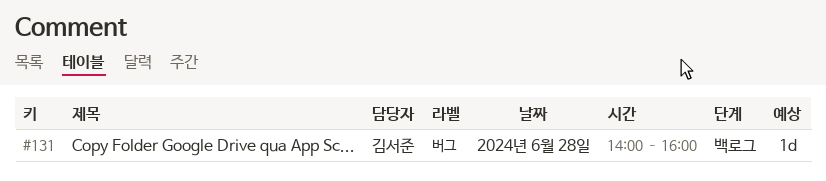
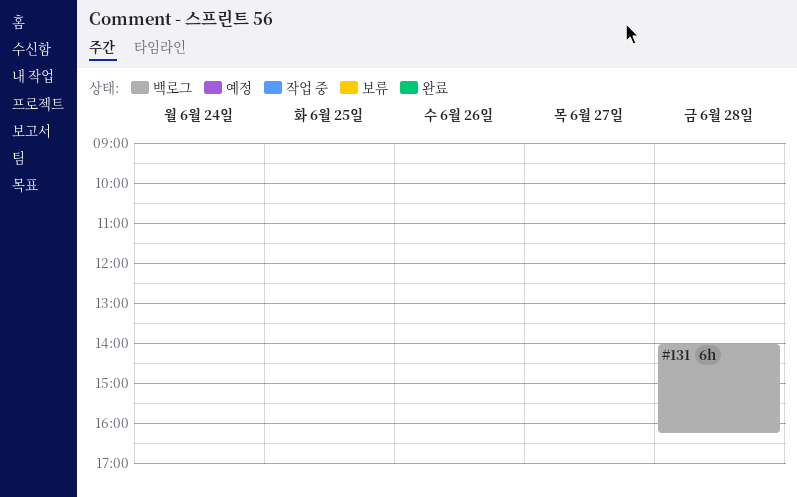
#131, estimate: 1d -> 6h
#131, ends: 16:00 -> 16:15

